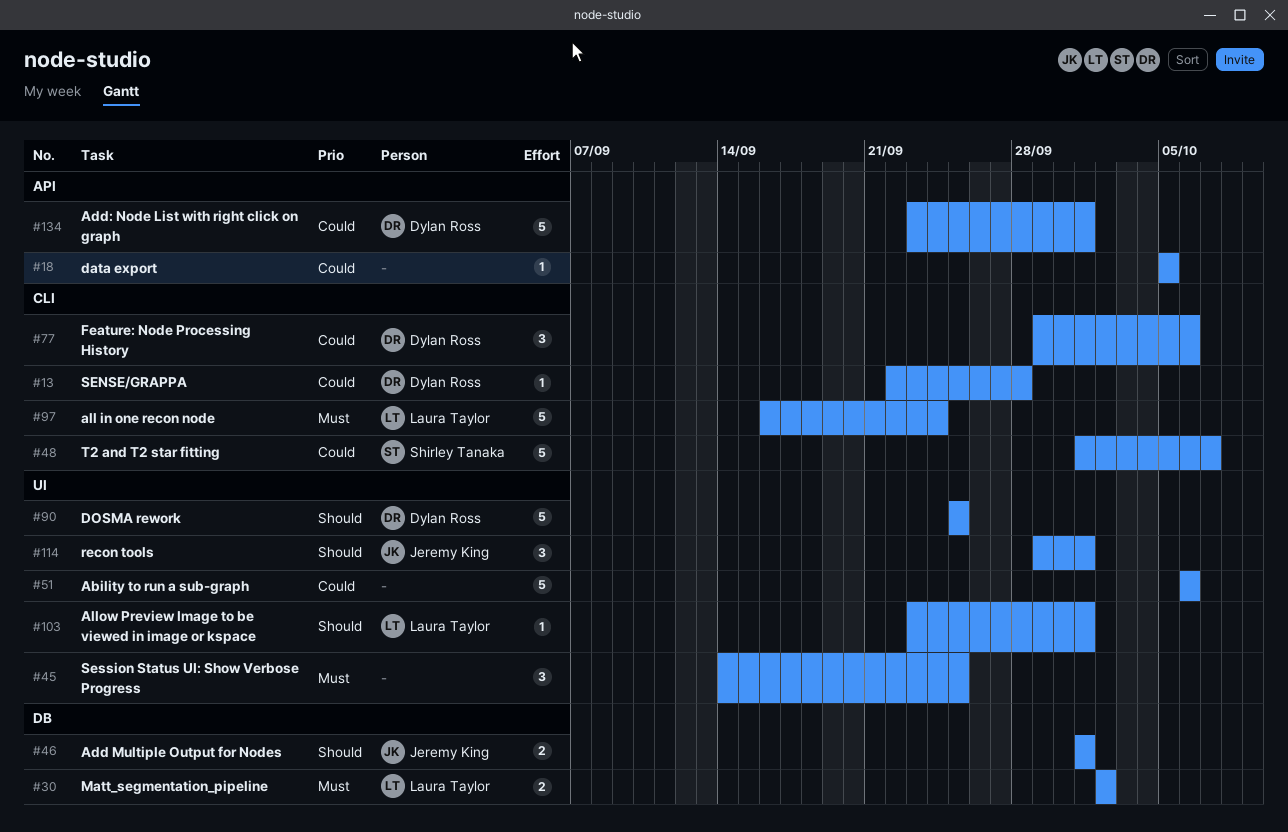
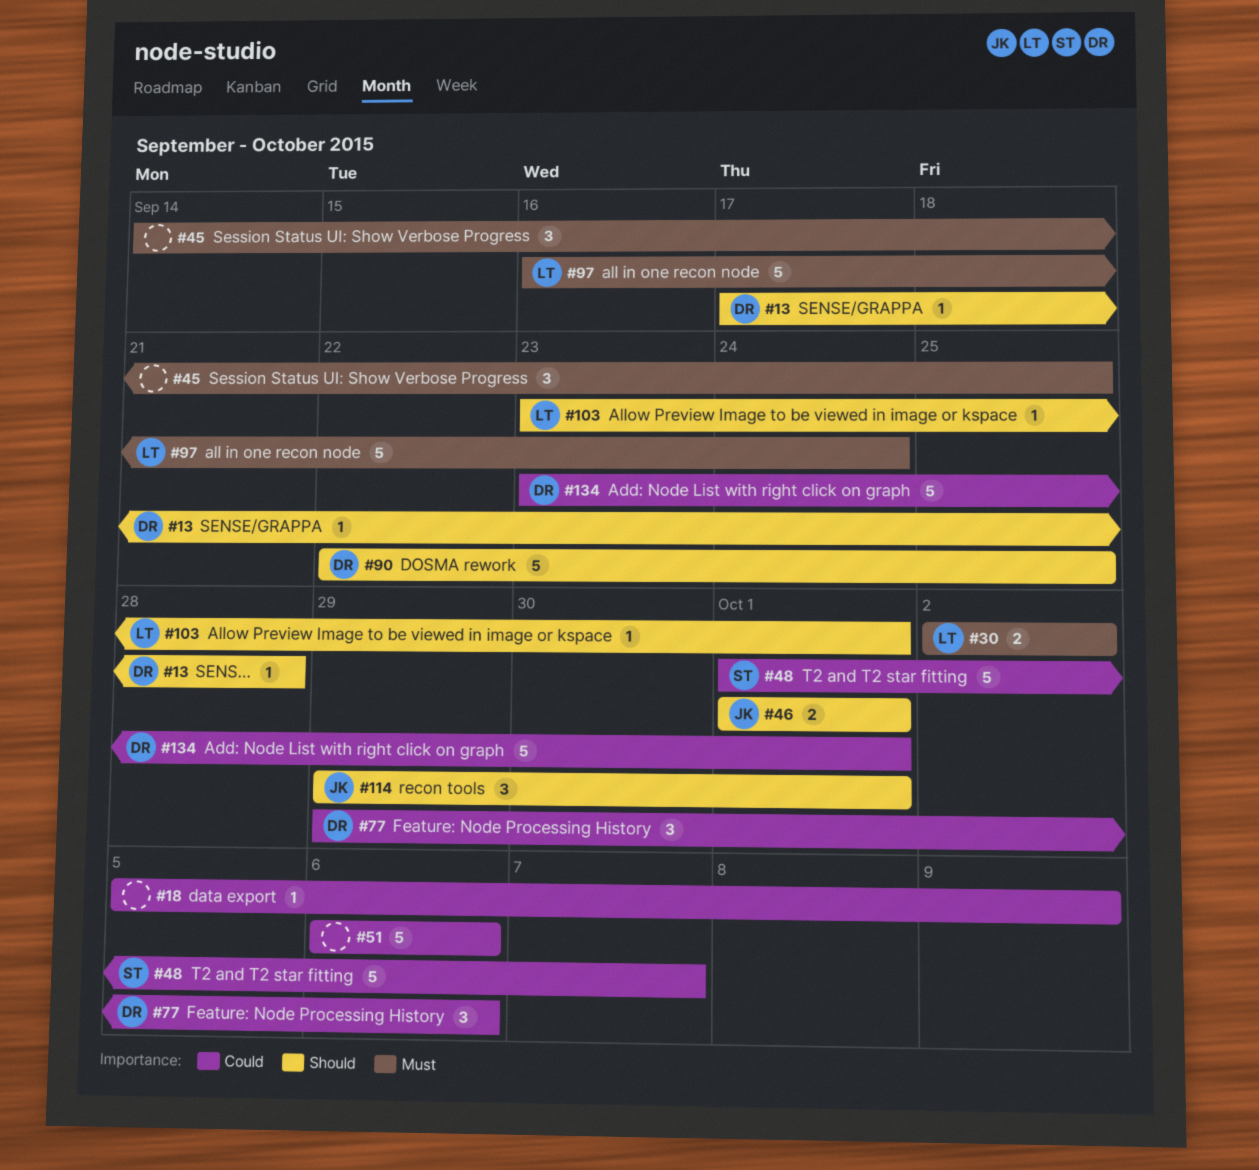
#13, priority: Could -> Should
#13, start: Sep 22 -> Sep 17
#18, due: Oct 5 -> Oct 9
#90, start: Sep 25 -> Sep 22

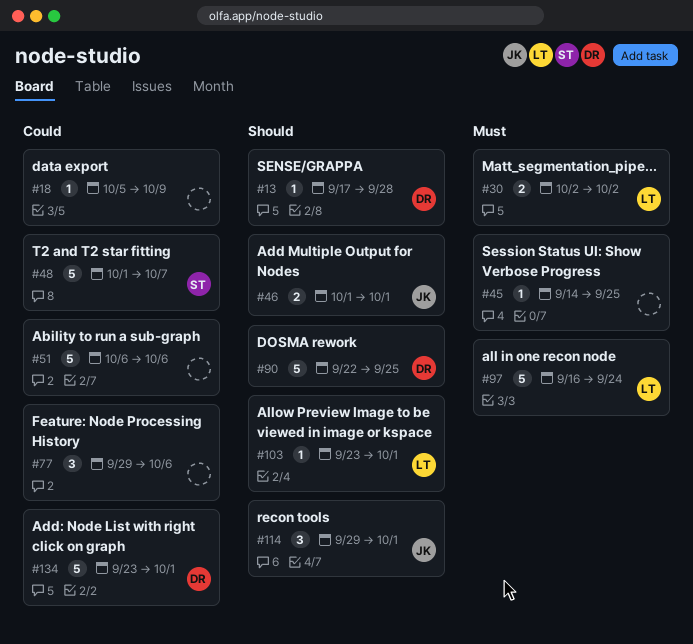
#45, estimate: 3 -> 1
#77, owner: DR -> none

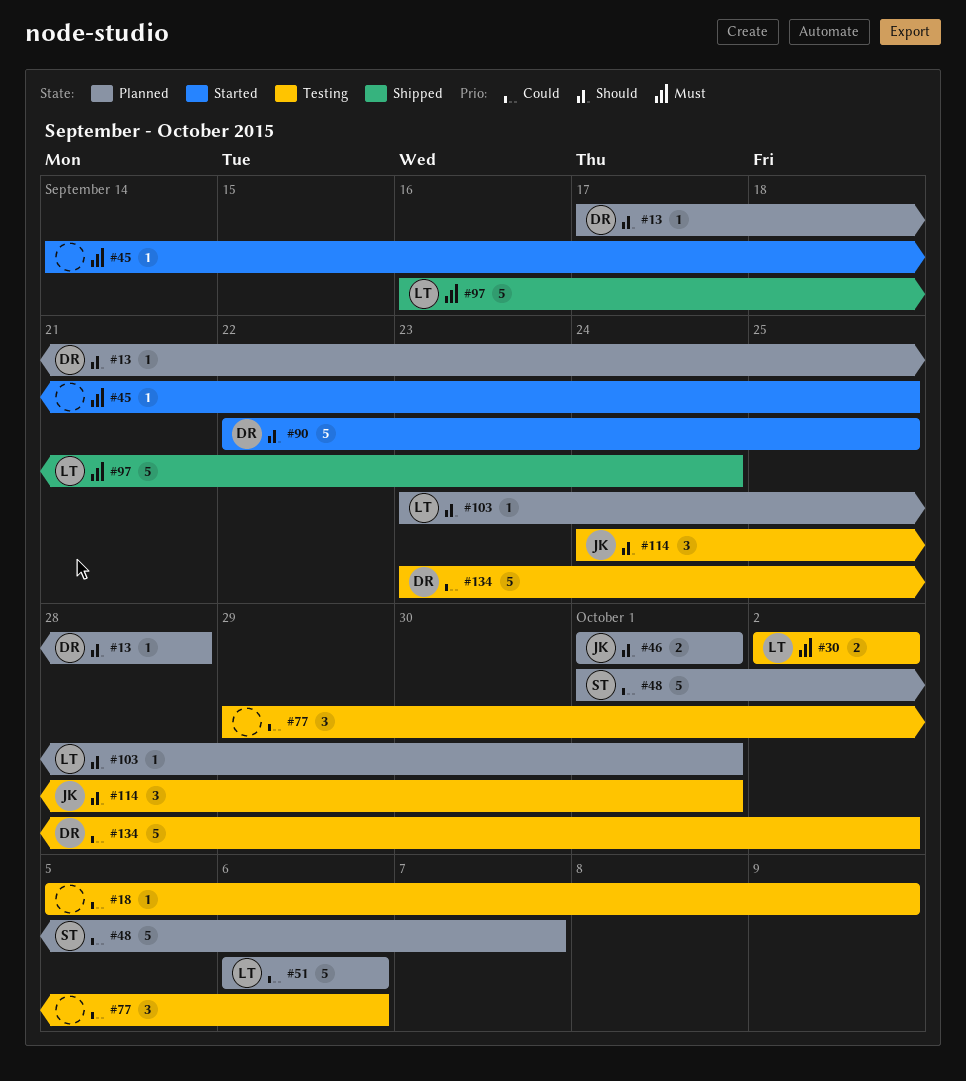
#51, owner: none -> LT
#114, start: Sep 29 -> Sep 24
#134, due: Oct 1 -> Oct 2

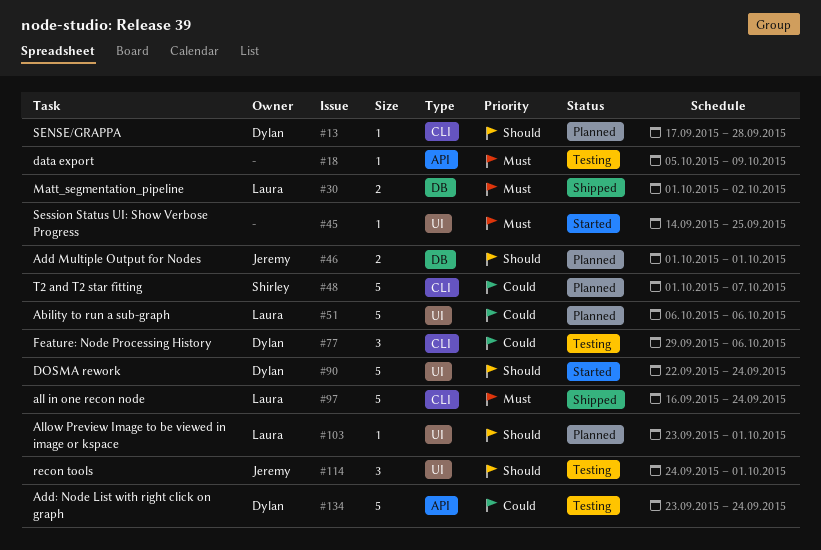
#18, priority: Could -> Must
#30, status: Testing -> Shipped
#30, start: Oct 2 -> Oct 1
#77, owner: none -> Dylan
#90, due: Sep 25 -> Sep 24
#134, due: Oct 2 -> Sep 24

